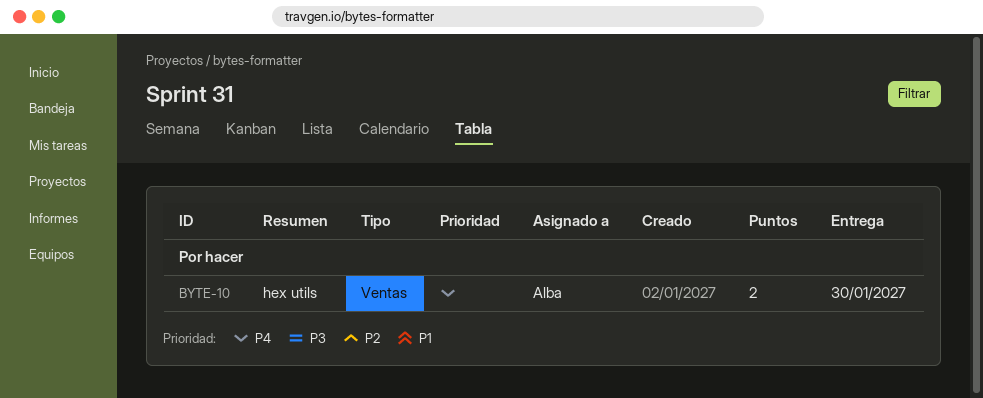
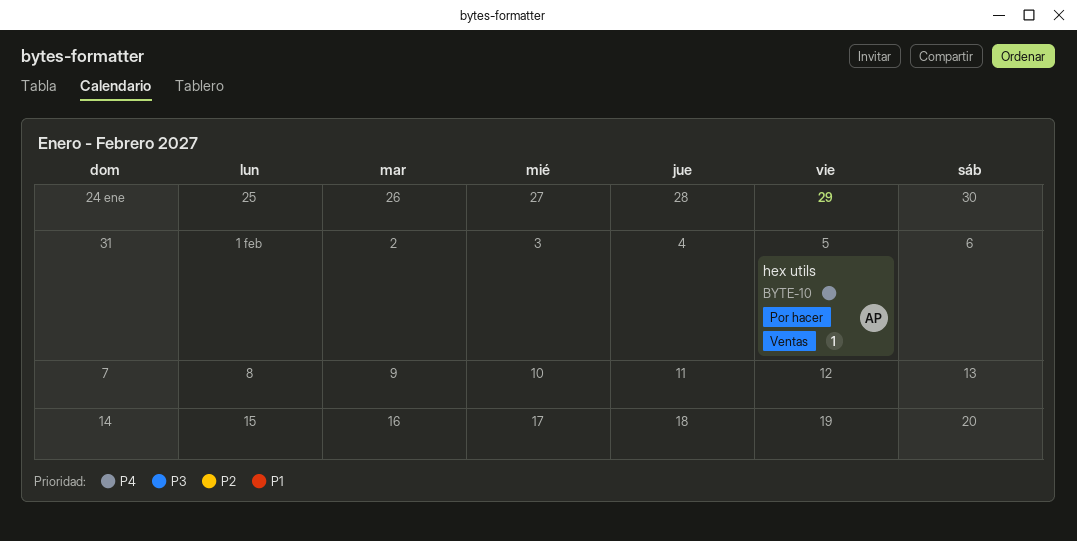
BYTE-10, estimate: 2 -> 1
BYTE-10, due: Jan 30 -> Feb 5

